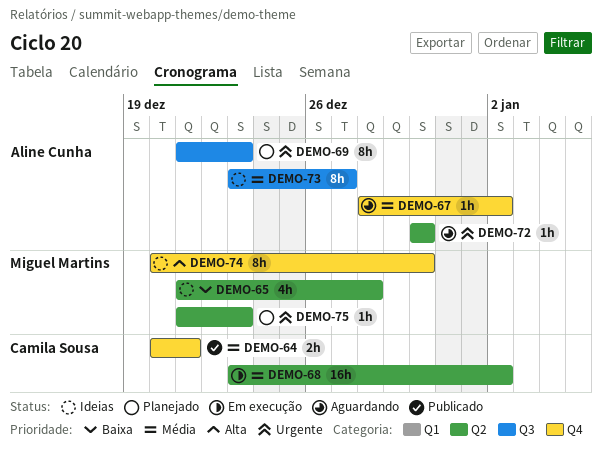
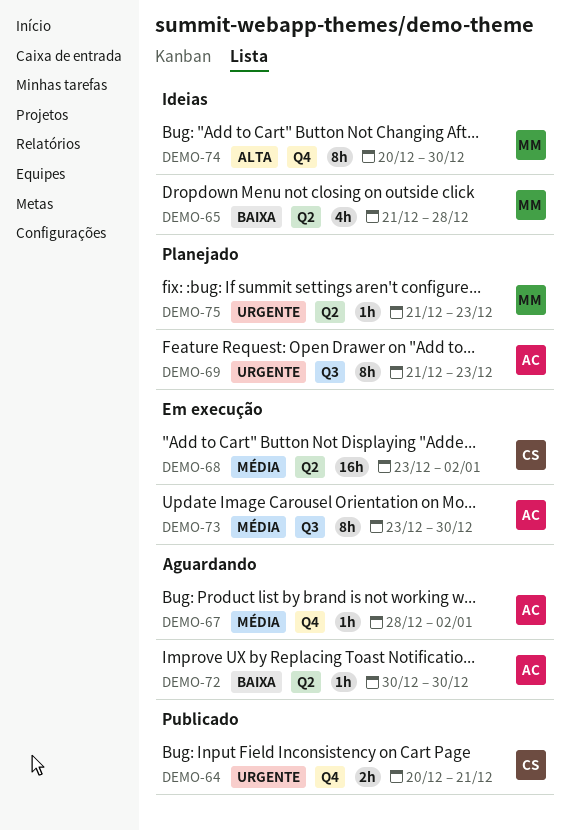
DEMO-64, priority: Média -> Urgente
DEMO-72, priority: Urgente -> Baixa
DEMO-73, status: Ideias -> Em execução
DEMO-73, due: Dec 27 -> Dec 30

